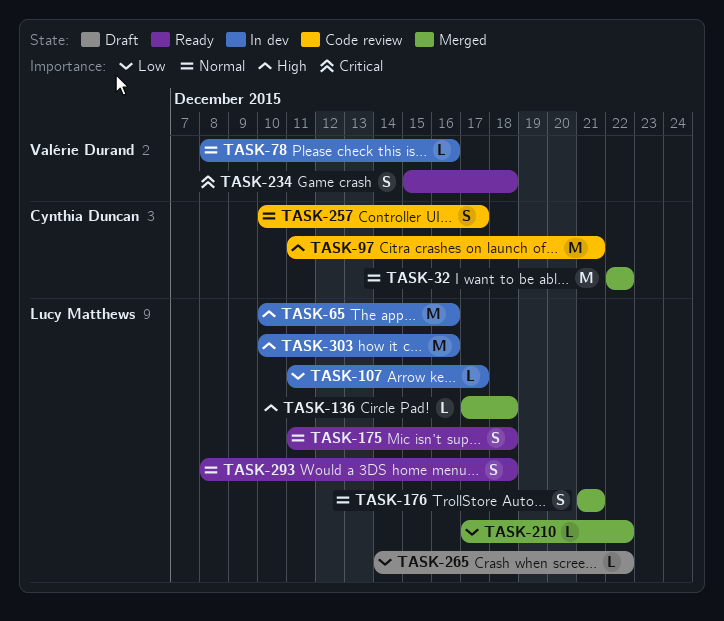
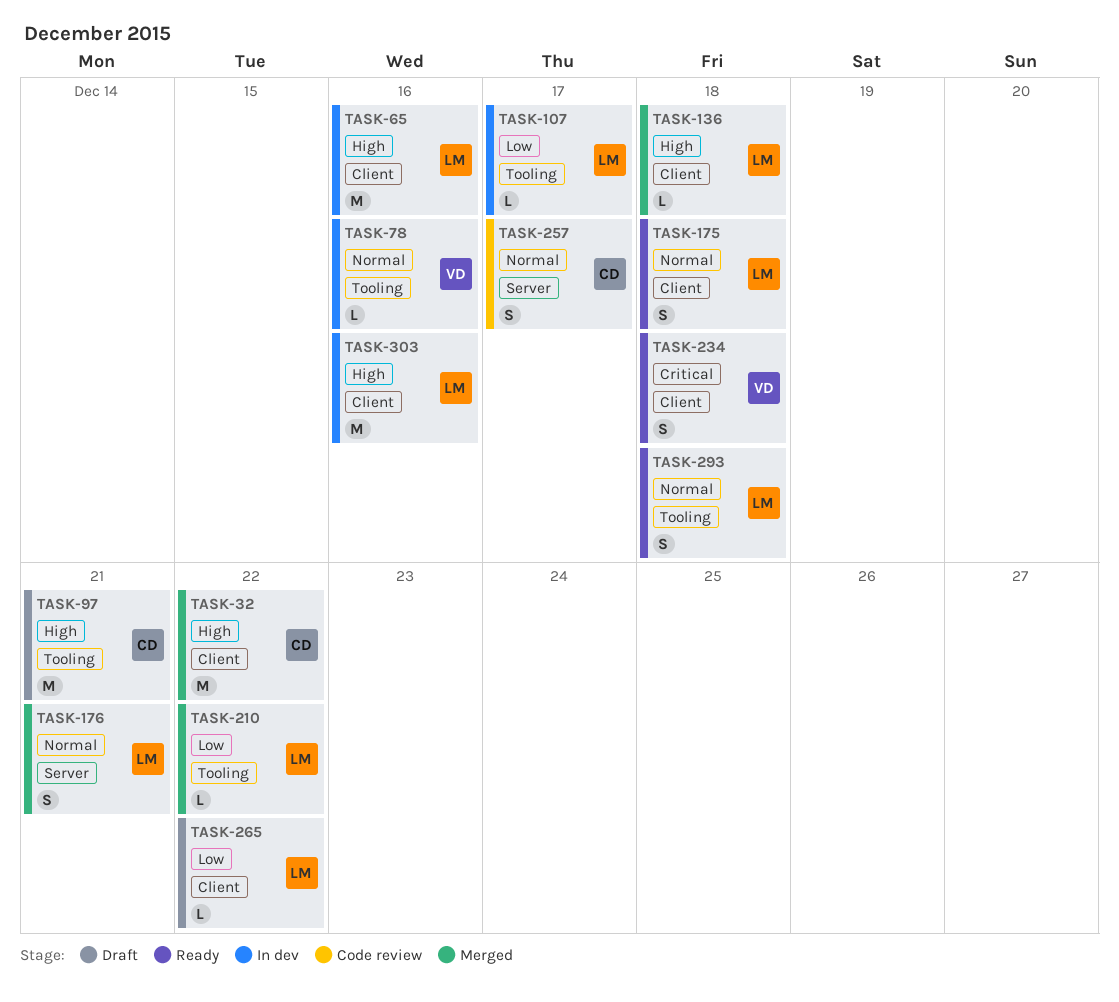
TASK-32, priority: Normal -> High
TASK-97, status: Code review -> Draft

